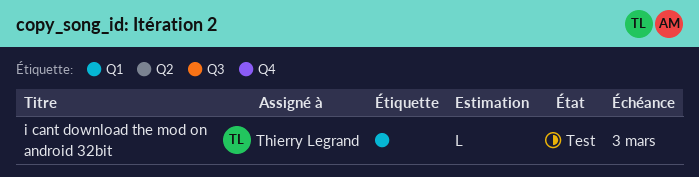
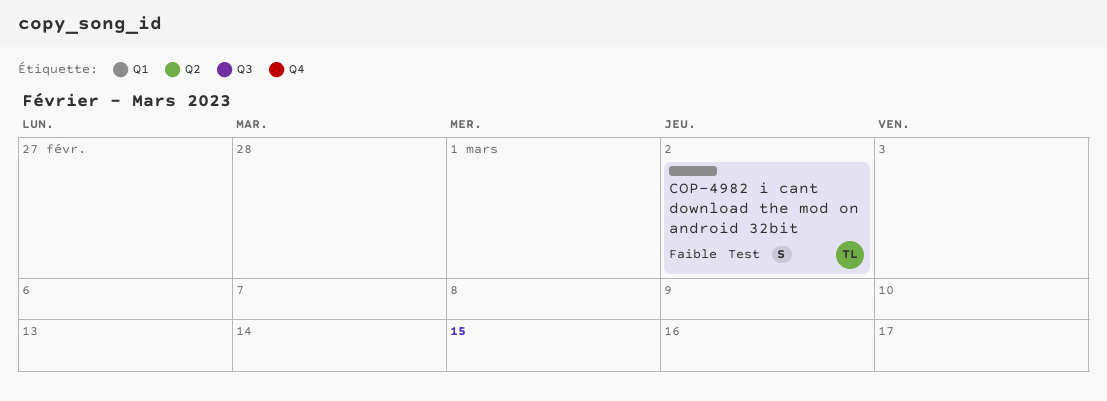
i cant download the mod on android 32bit, estimate: L -> S
i cant download the mod on android 32bit, due: Mar 3 -> Mar 2

